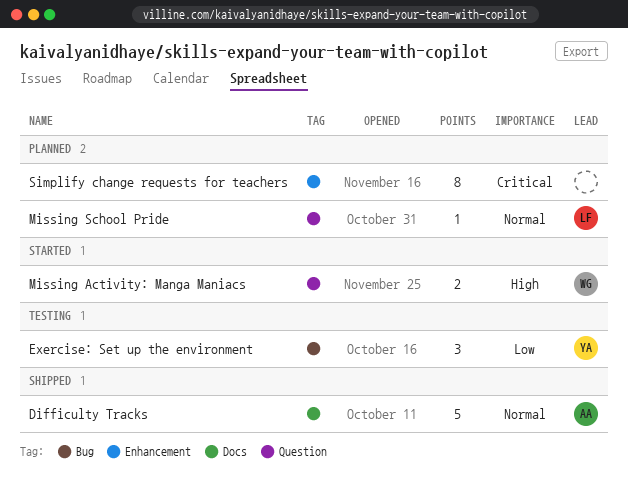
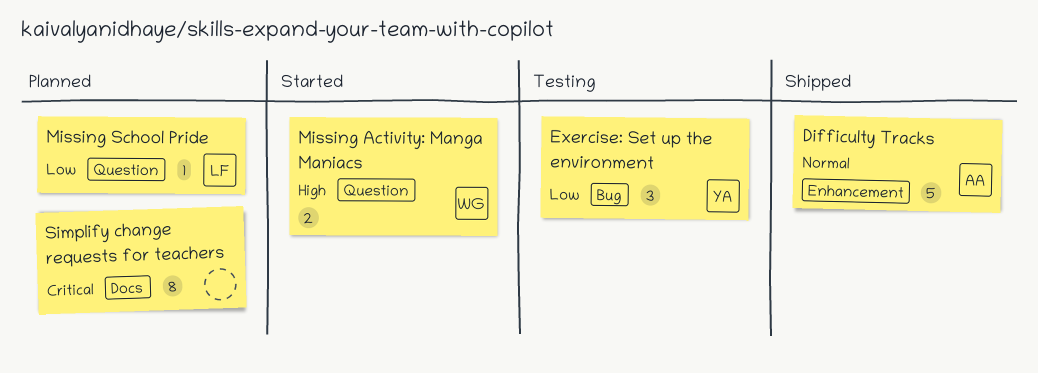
Difficulty Tracks, label: Docs -> Enhancement
Missing School Pride, priority: Normal -> Low
Simplify change requests for teachers, label: Enhancement -> Docs

